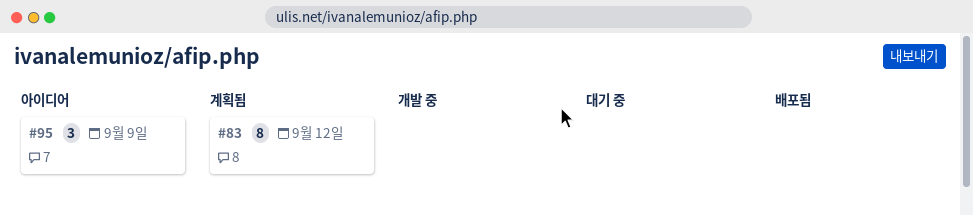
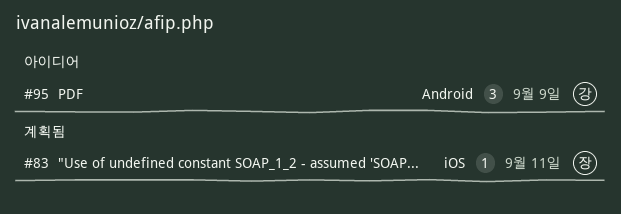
#83, estimate: 8 -> 1
#83, due: Sep 12 -> Sep 11

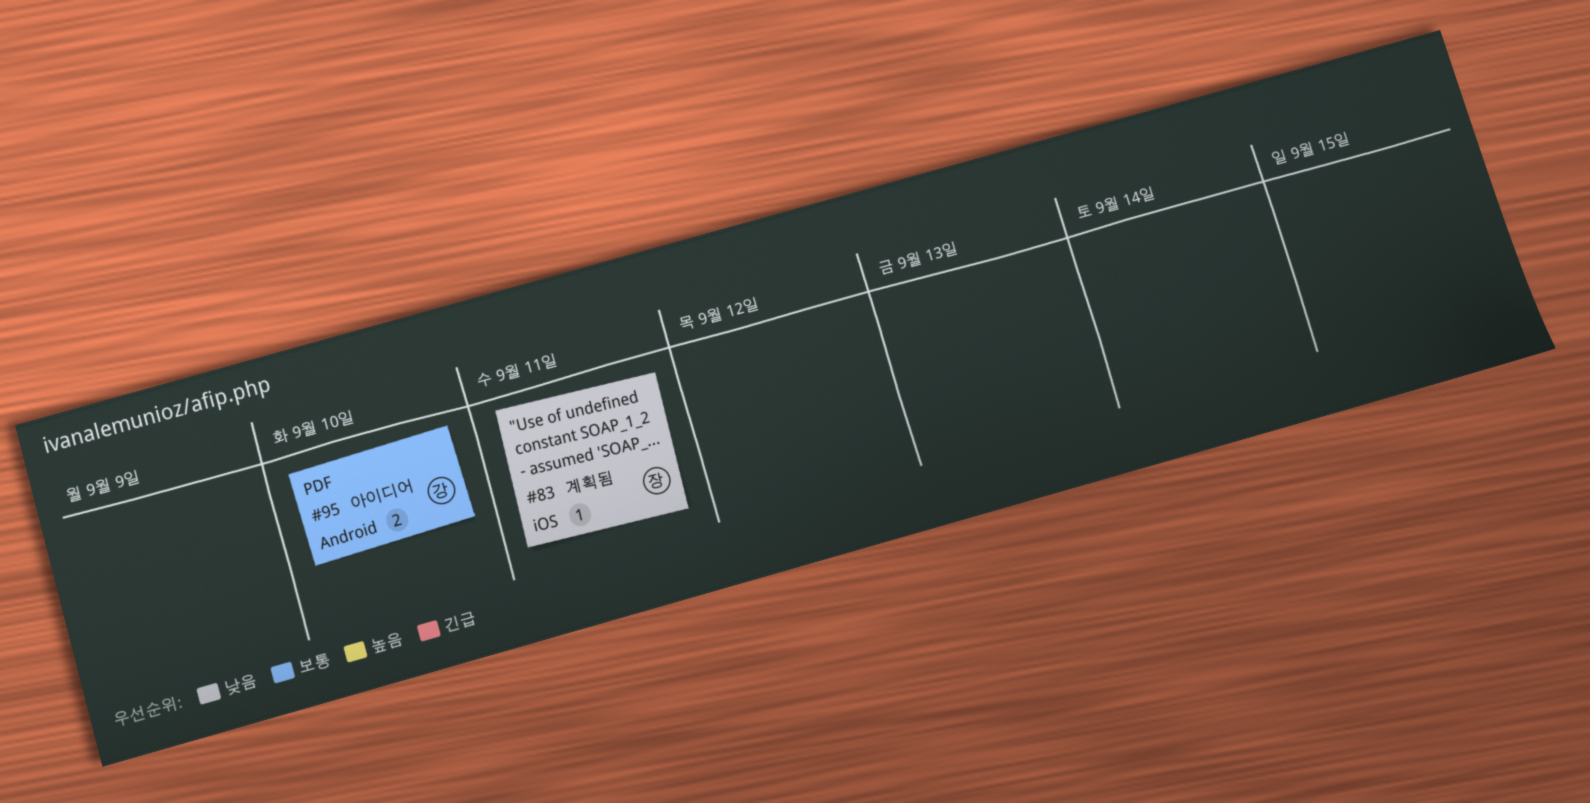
#95, estimate: 3 -> 2
#95, due: Sep 9 -> Sep 10

